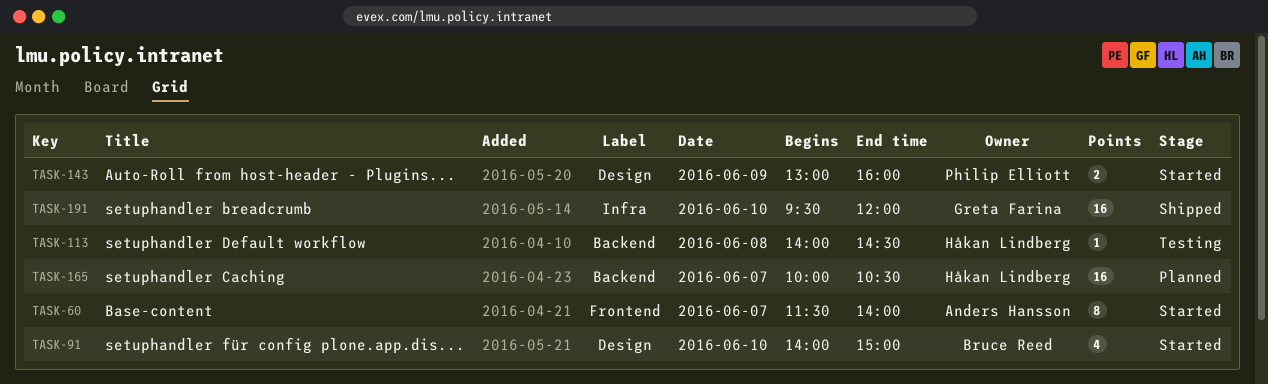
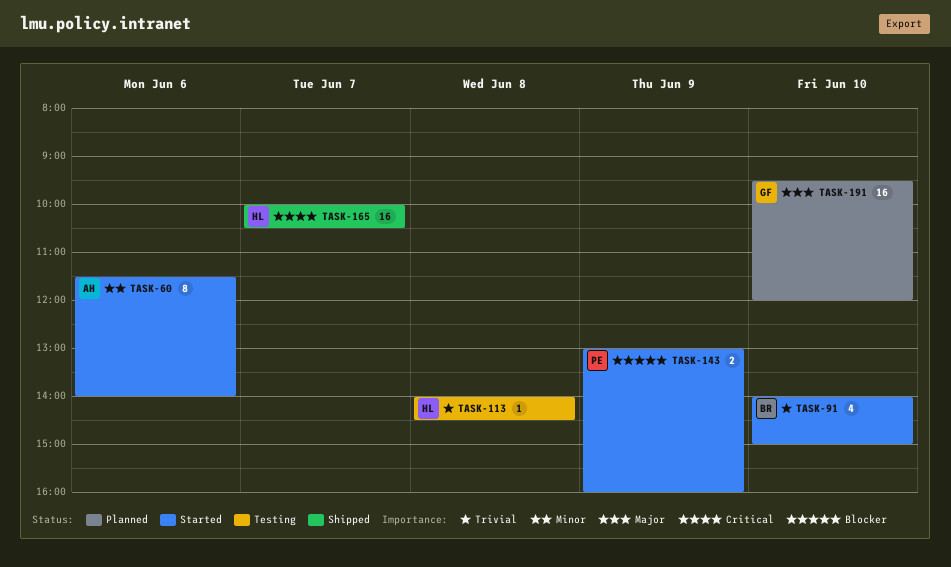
TASK-60, day: Jun 7 -> Jun 6
TASK-165, status: Planned -> Shipped
TASK-191, status: Shipped -> Planned

